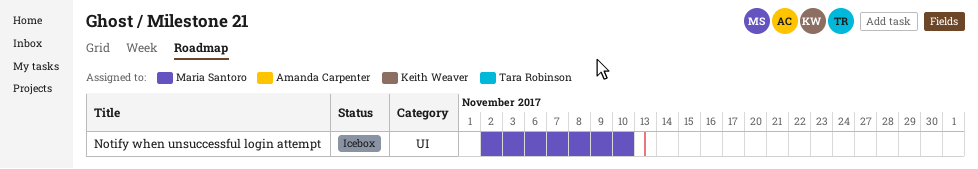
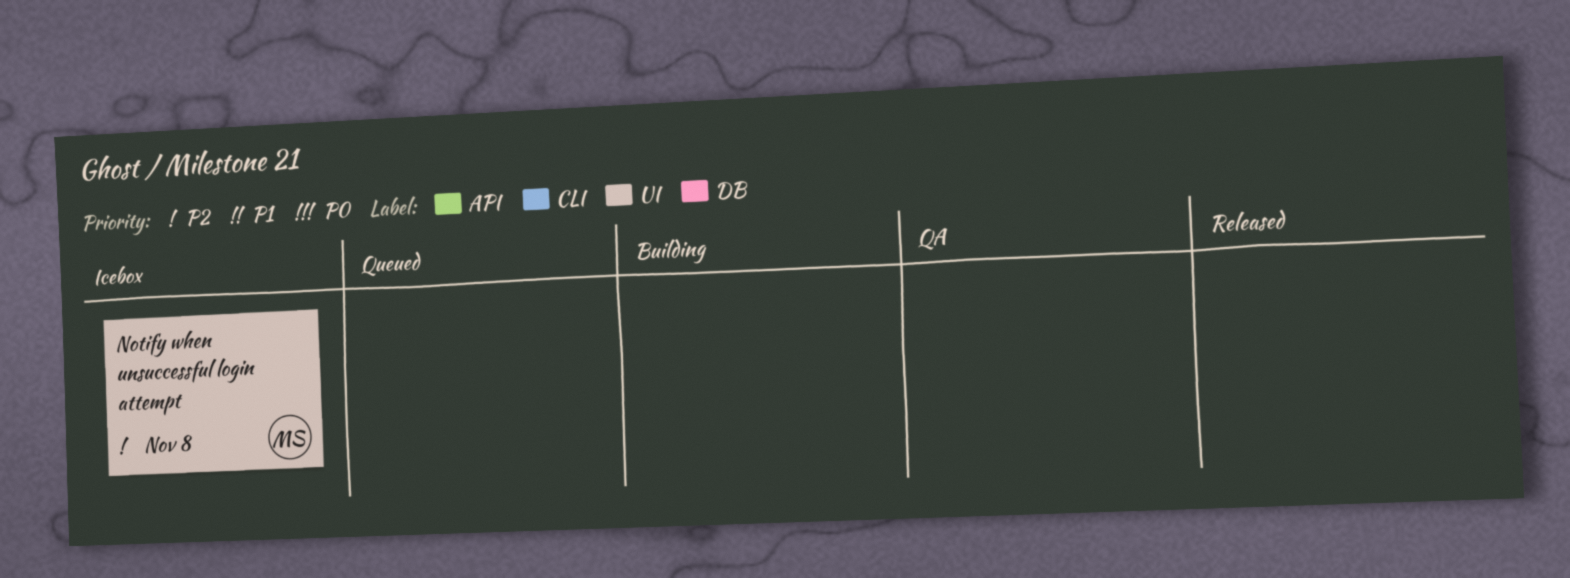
Notify when unsuccessful login attempt, due: Nov 10 -> Nov 8

